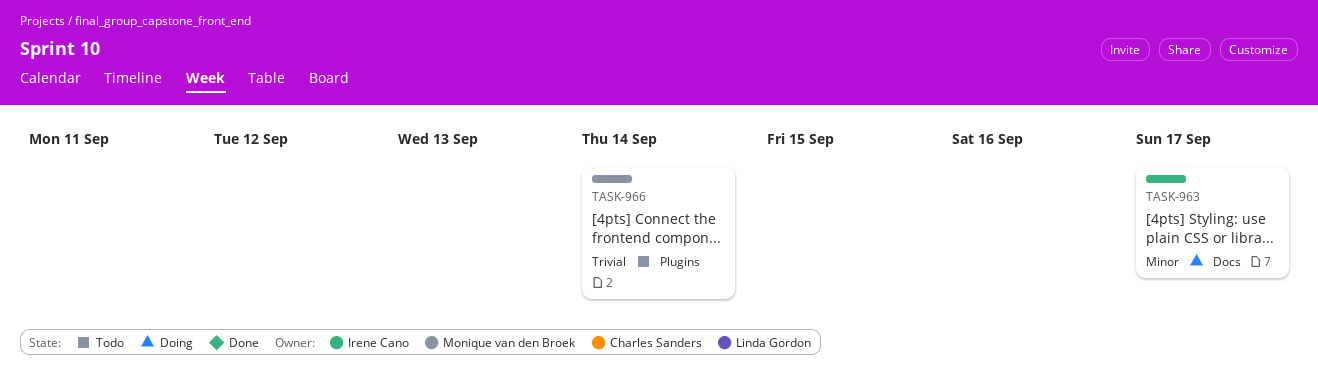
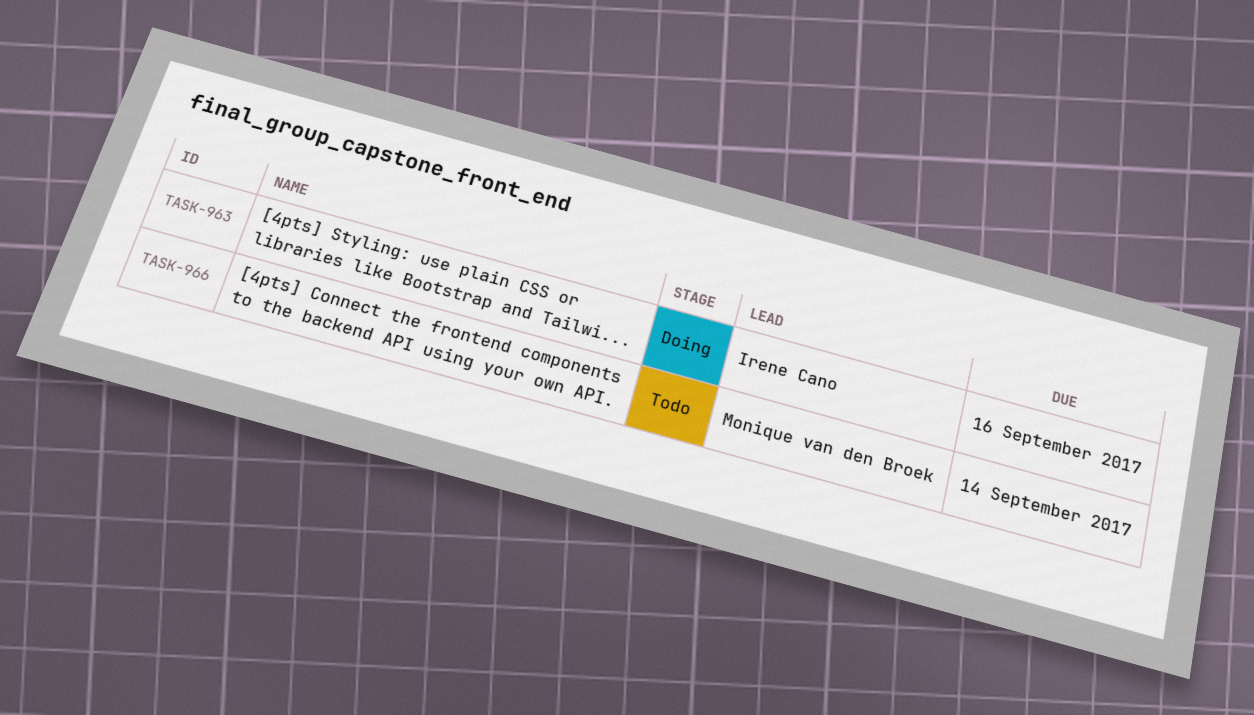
TASK-963, due: Sep 17 -> Sep 16

